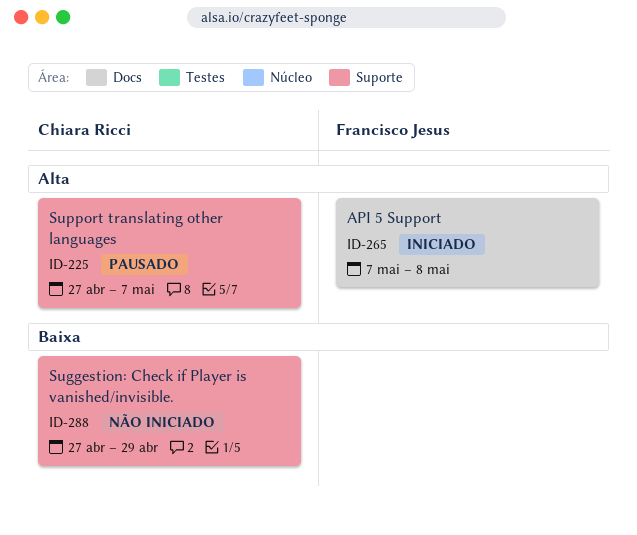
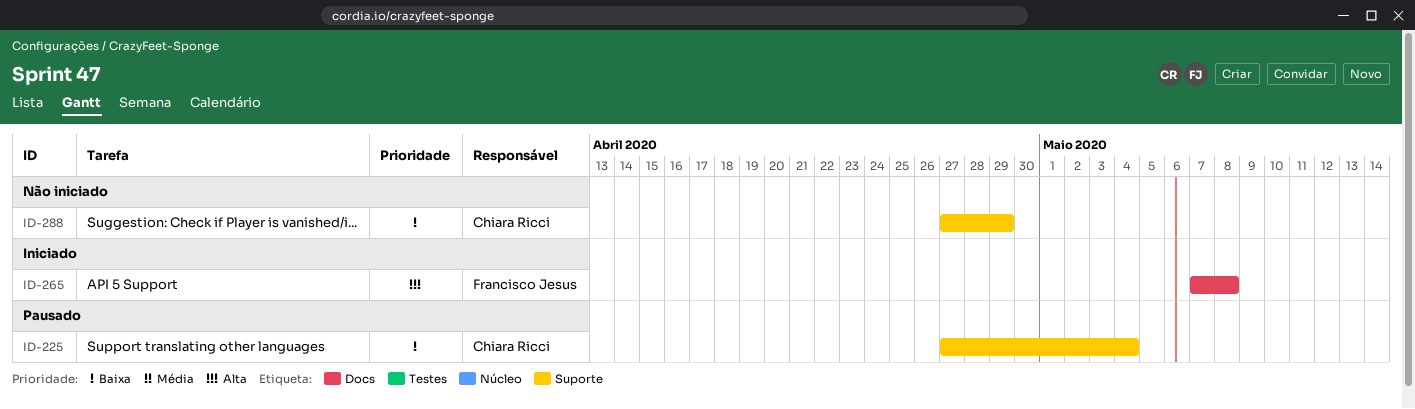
ID-225, priority: Alta -> Baixa
ID-225, due: May 7 -> May 4

